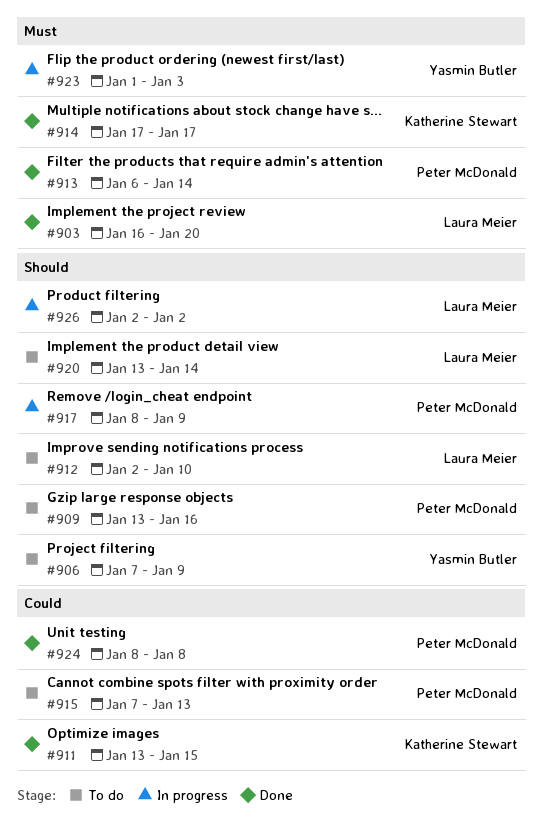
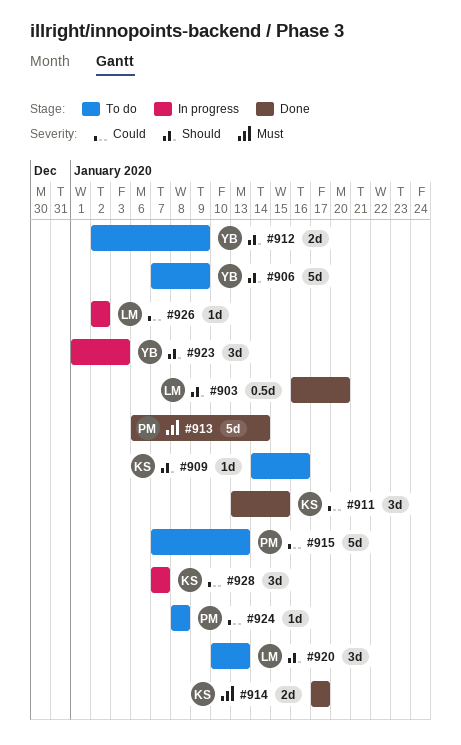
#903, priority: Must -> Should
#909, owner: Peter McDonald -> Katherine Stewart
#909, start: Jan 13 -> Jan 14
#912, owner: Laura Meier -> Yasmin Butler
#912, due: Jan 10 -> Jan 9
#917: present -> none
#920, start: Jan 13 -> Jan 10
#920, due: Jan 14 -> Jan 13
#923, priority: Must -> Should
#924, status: Done -> To do
#926, priority: Should -> Could
#928: none -> present

